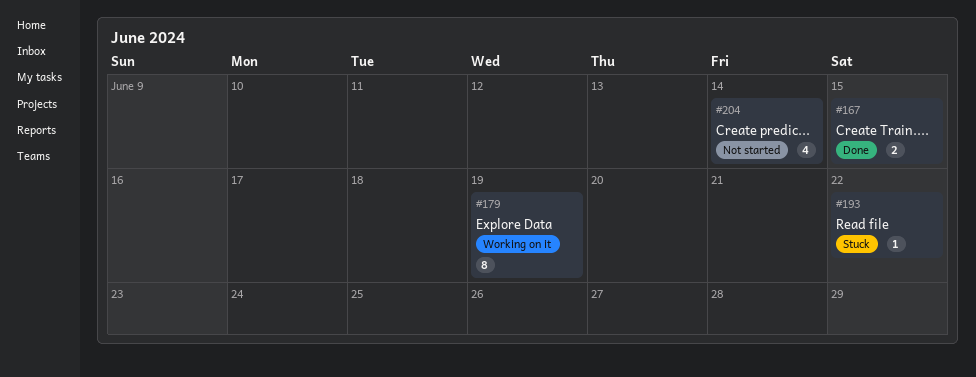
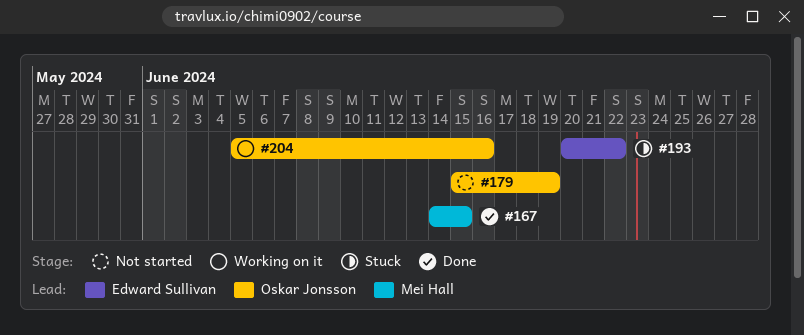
#179, status: Working on it -> Not started
#204, status: Not started -> Working on it
#204, due: Jun 14 -> Jun 16

